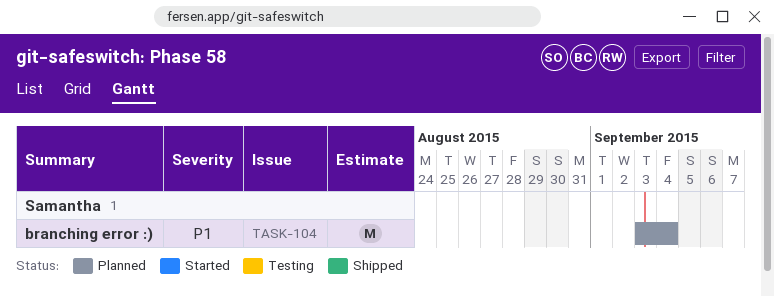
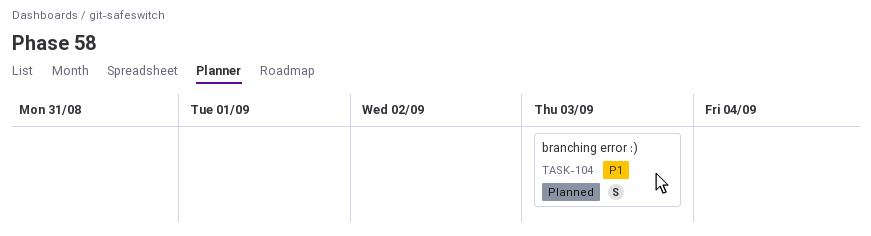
TASK-104, estimate: M -> S
TASK-104, due: Sep 4 -> Sep 3

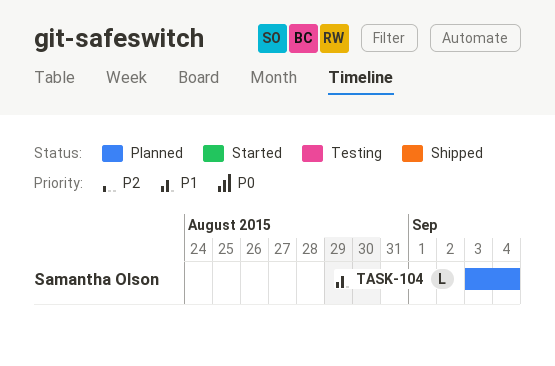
TASK-104, estimate: S -> L
TASK-104, due: Sep 3 -> Sep 4

